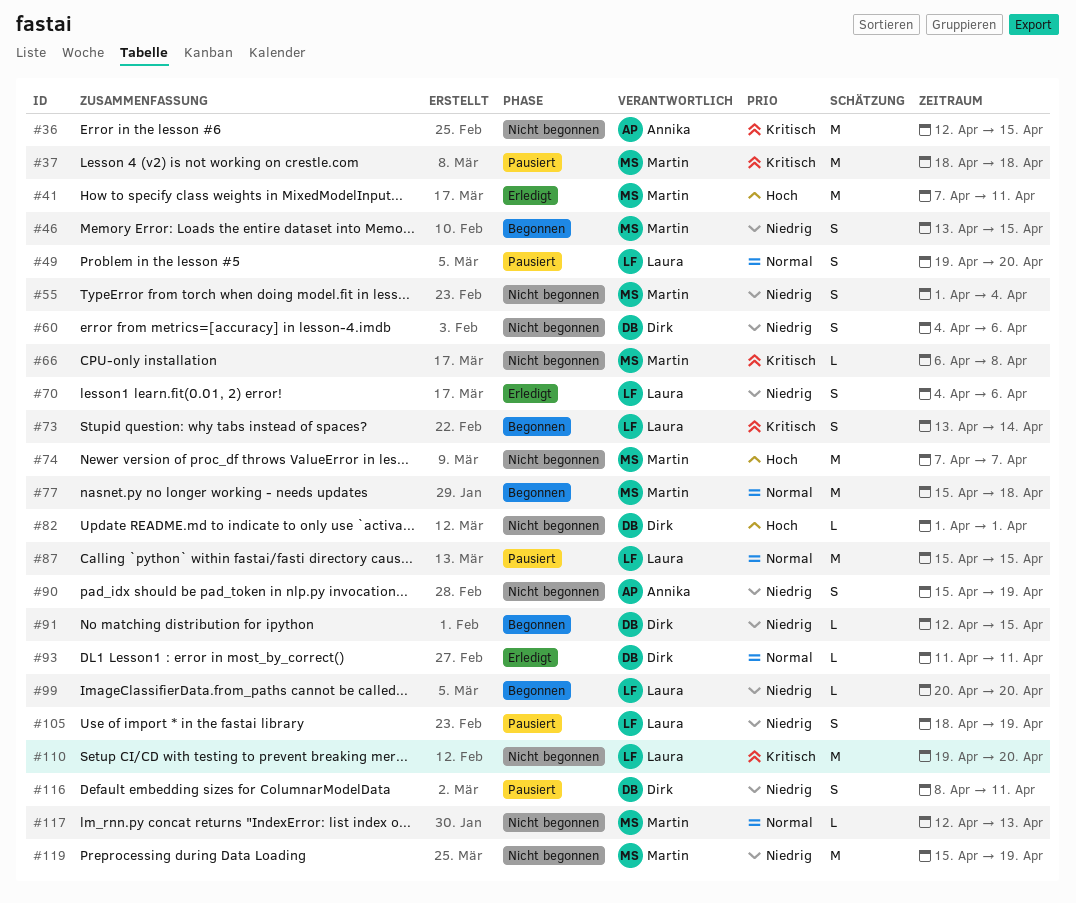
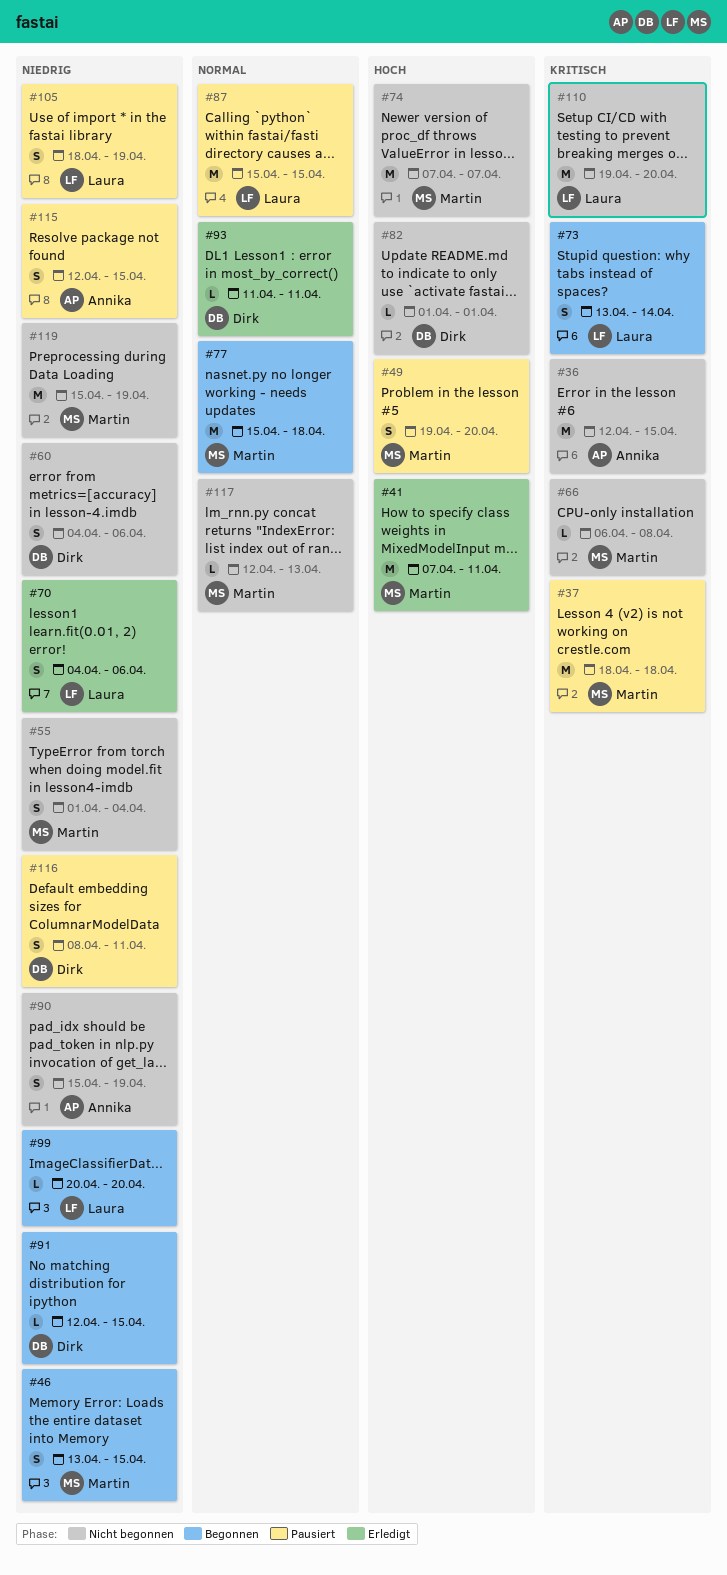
#49, owner: Laura -> Martin
#49, priority: Normal -> Hoch
#115: none -> present

